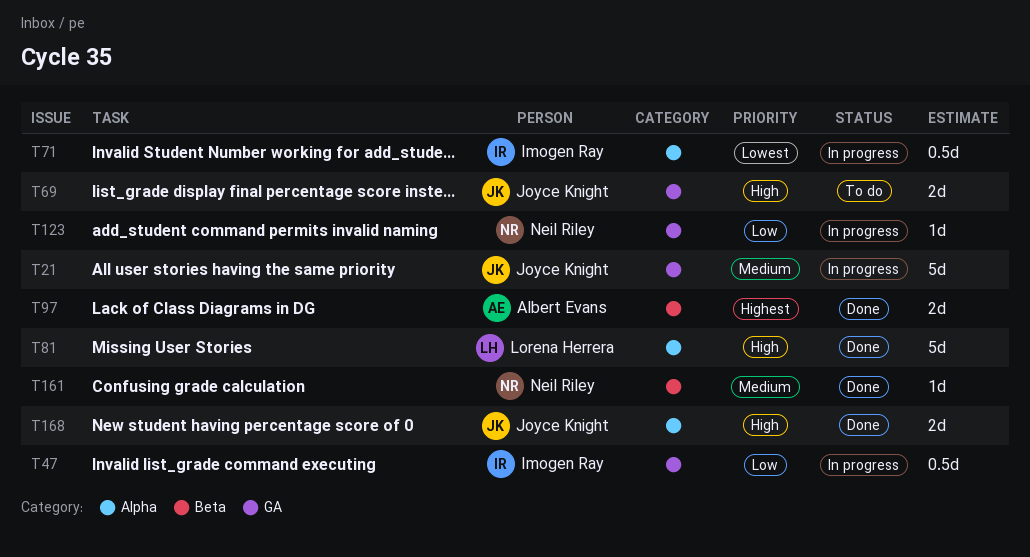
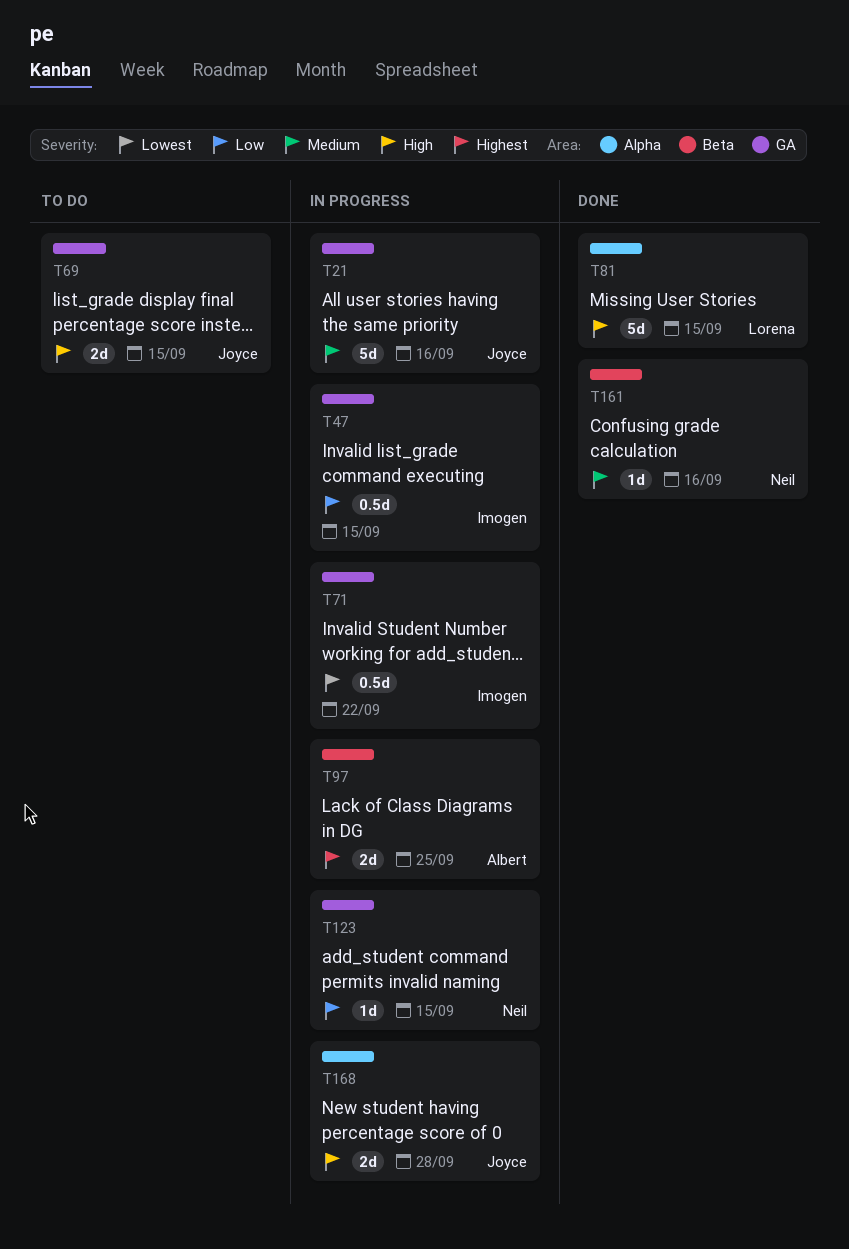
T71, label: Alpha -> GA
T97, status: Done -> In progress
T168, status: Done -> In progress

